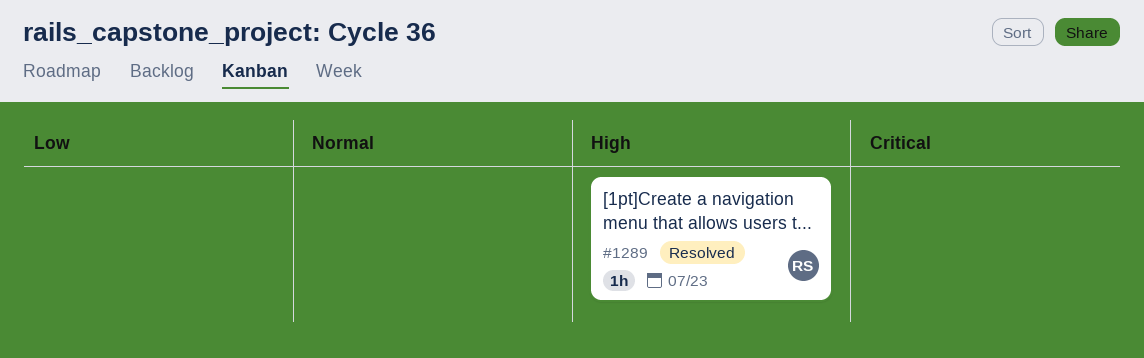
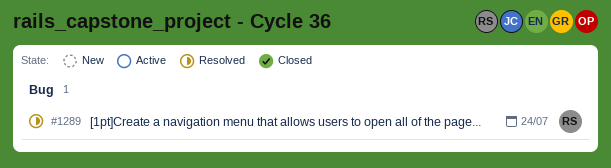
#1289, due: Jul 23 -> Jul 24

